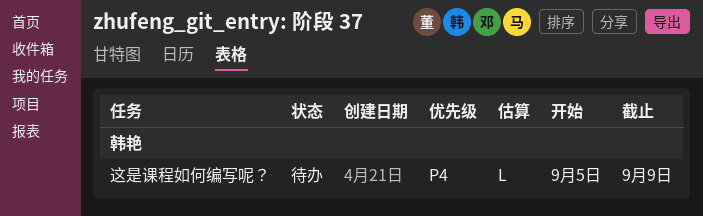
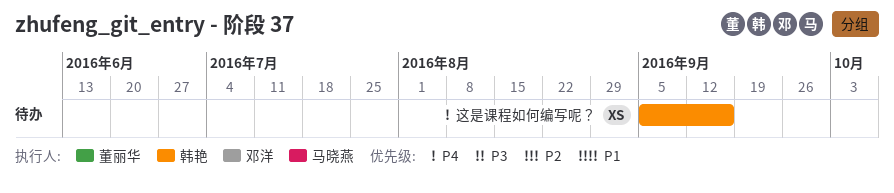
这是课程如何编写呢？, estimate: L -> XS
这是课程如何编写呢？, due: Sep 9 -> Sep 16

